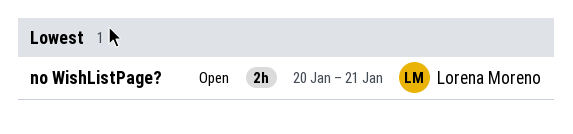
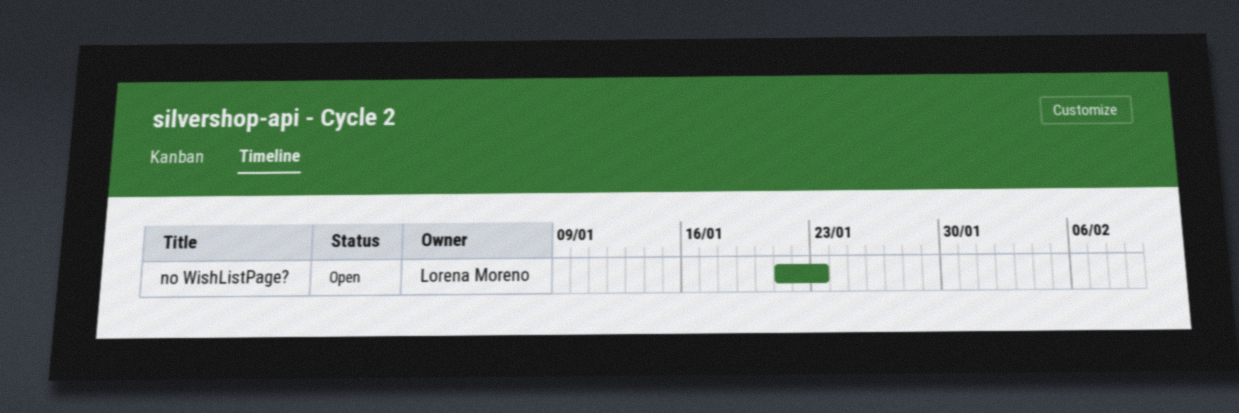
no WishListPage?, start: Jan 20 -> Jan 21
no WishListPage?, due: Jan 21 -> Jan 23

